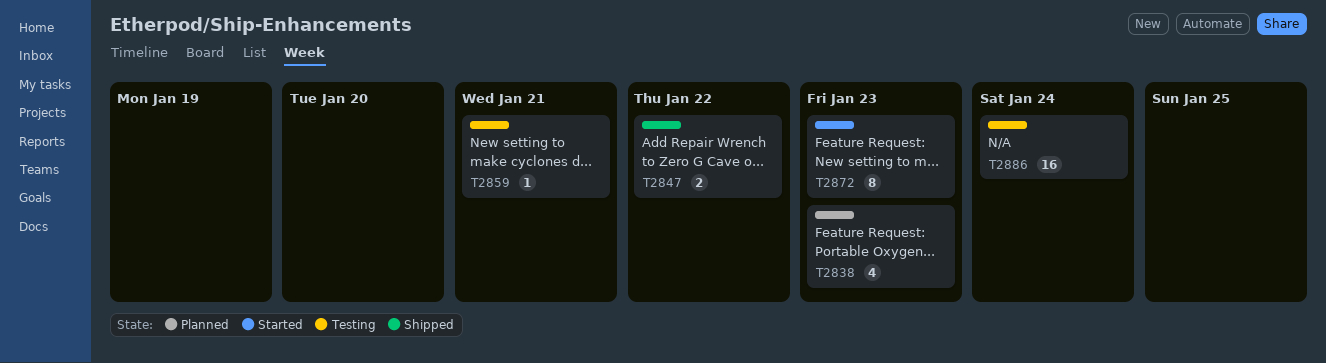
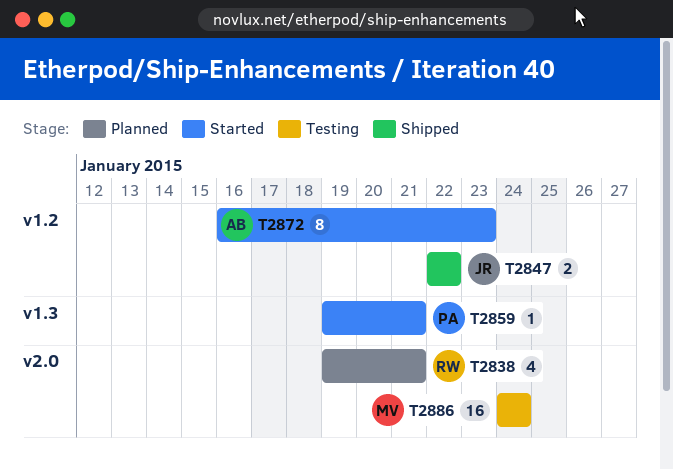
T2838, due: Jan 23 -> Jan 21
T2859, status: Testing -> Started

